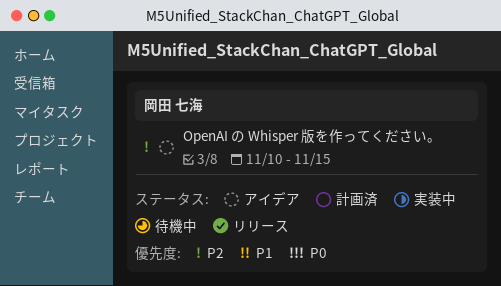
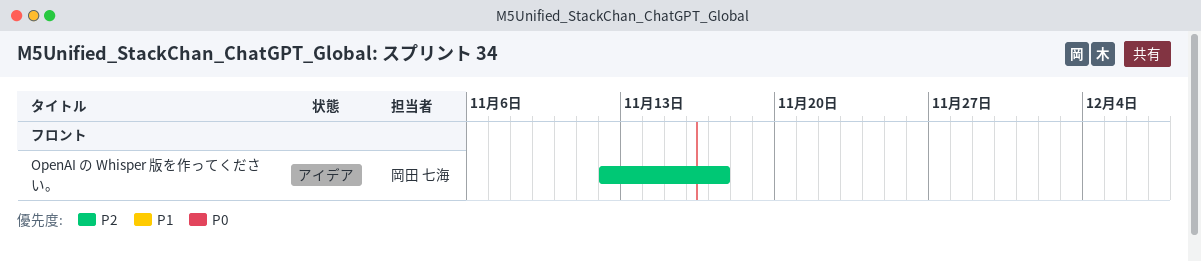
OpenAI の Whisper 版を作ってください。, start: Nov 10 -> Nov 12
OpenAI の Whisper 版を作ってください。, due: Nov 15 -> Nov 17

